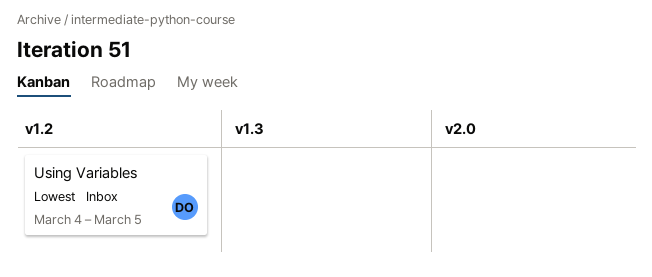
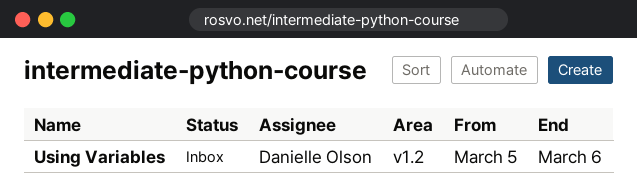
Using Variables, start: Mar 4 -> Mar 5
Using Variables, due: Mar 5 -> Mar 6

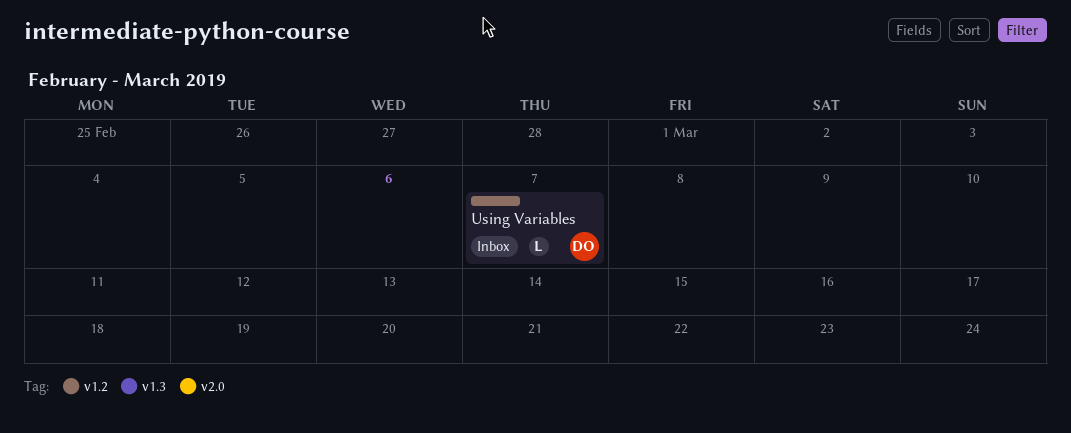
Using Variables, due: Mar 6 -> Mar 7

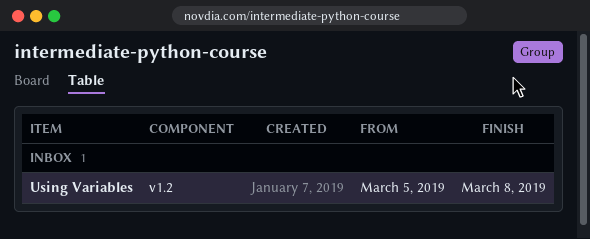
Using Variables, due: Mar 7 -> Mar 8

